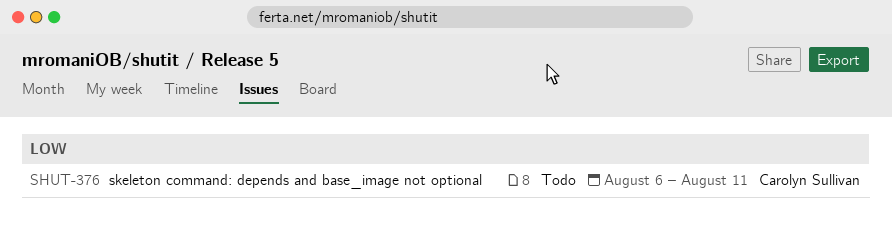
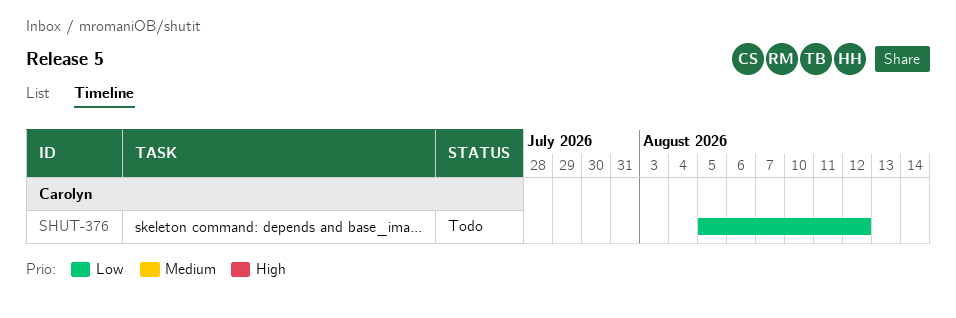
SHUT-376, start: Aug 6 -> Aug 5
SHUT-376, due: Aug 11 -> Aug 12

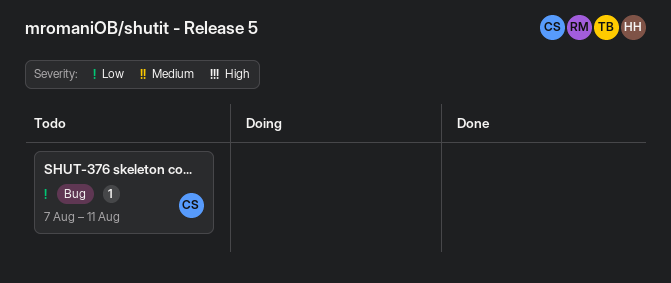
SHUT-376, start: Aug 5 -> Aug 7
SHUT-376, due: Aug 12 -> Aug 11

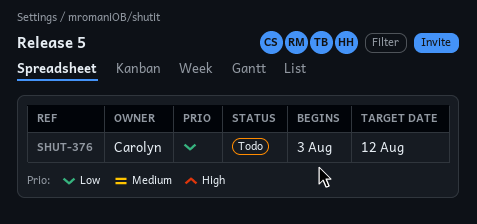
SHUT-376, start: Aug 7 -> Aug 3
SHUT-376, due: Aug 11 -> Aug 12

